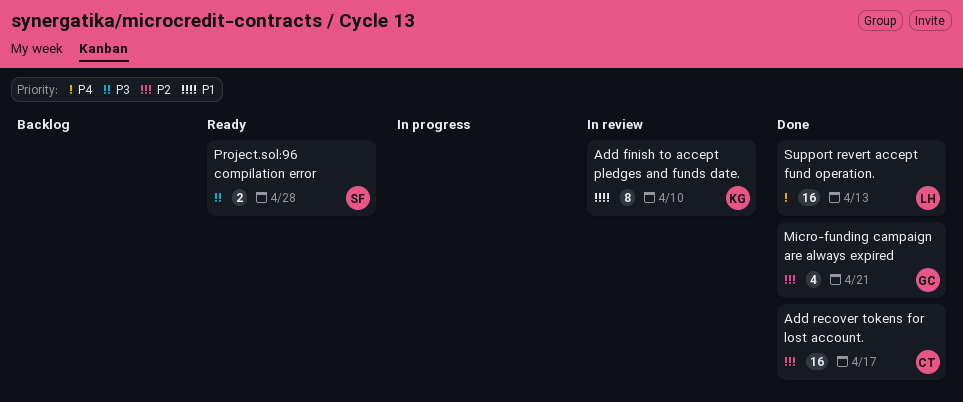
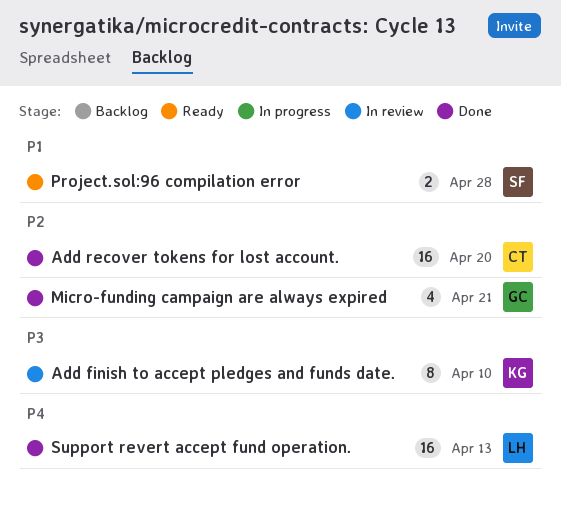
Add finish to accept pledges and funds date., priority: P1 -> P3
Add recover tokens for lost account., due: Apr 17 -> Apr 20
Project.sol:96 compilation error, priority: P3 -> P1

